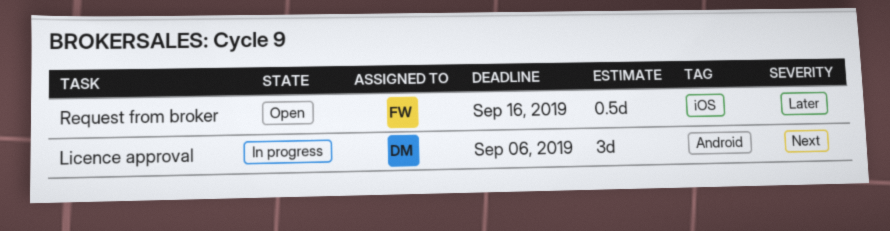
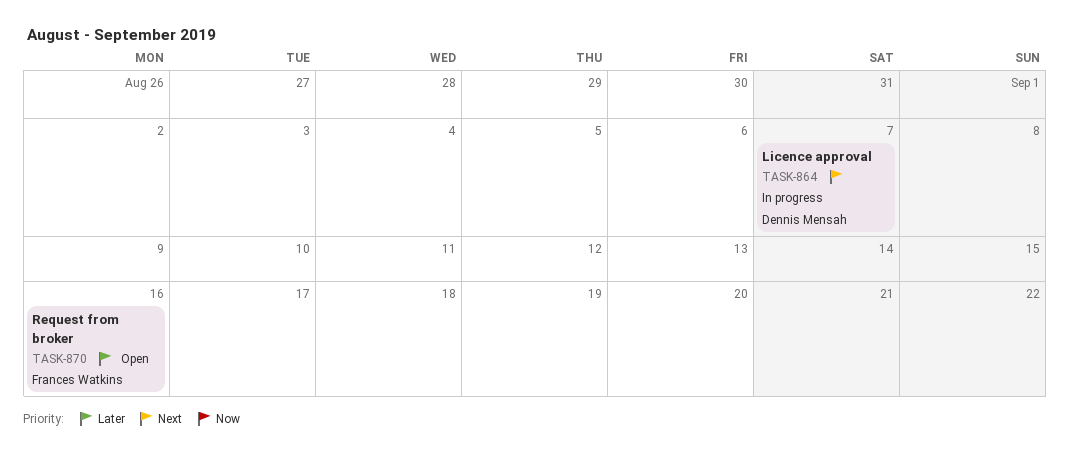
Licence approval, due: Sep 6 -> Sep 7

